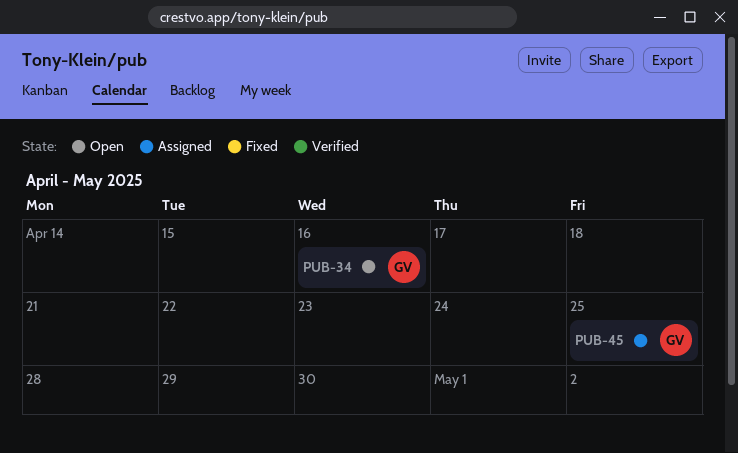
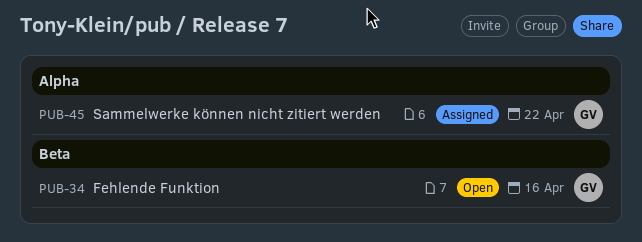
PUB-45, due: Apr 25 -> Apr 22

